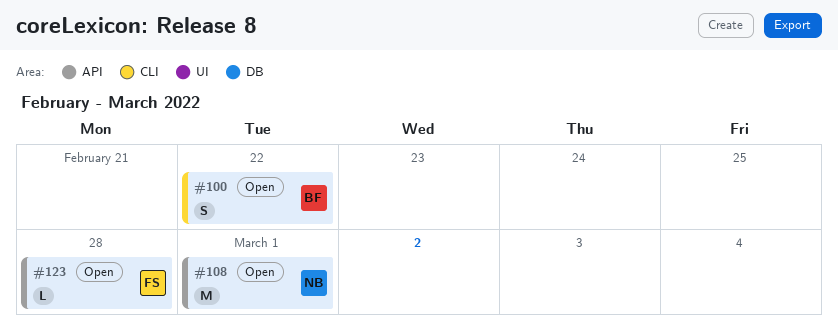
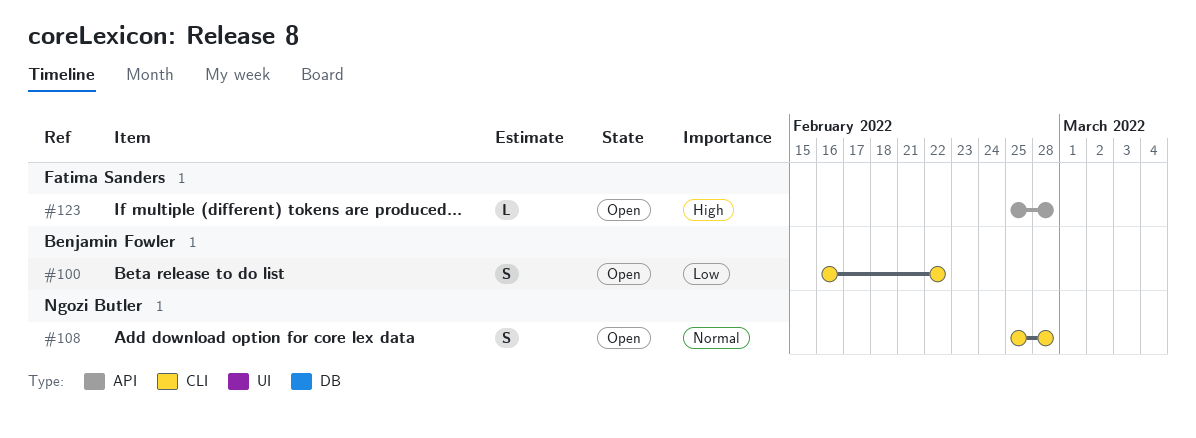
#108, label: API -> CLI
#108, estimate: M -> S
#108, due: Mar 1 -> Feb 28

